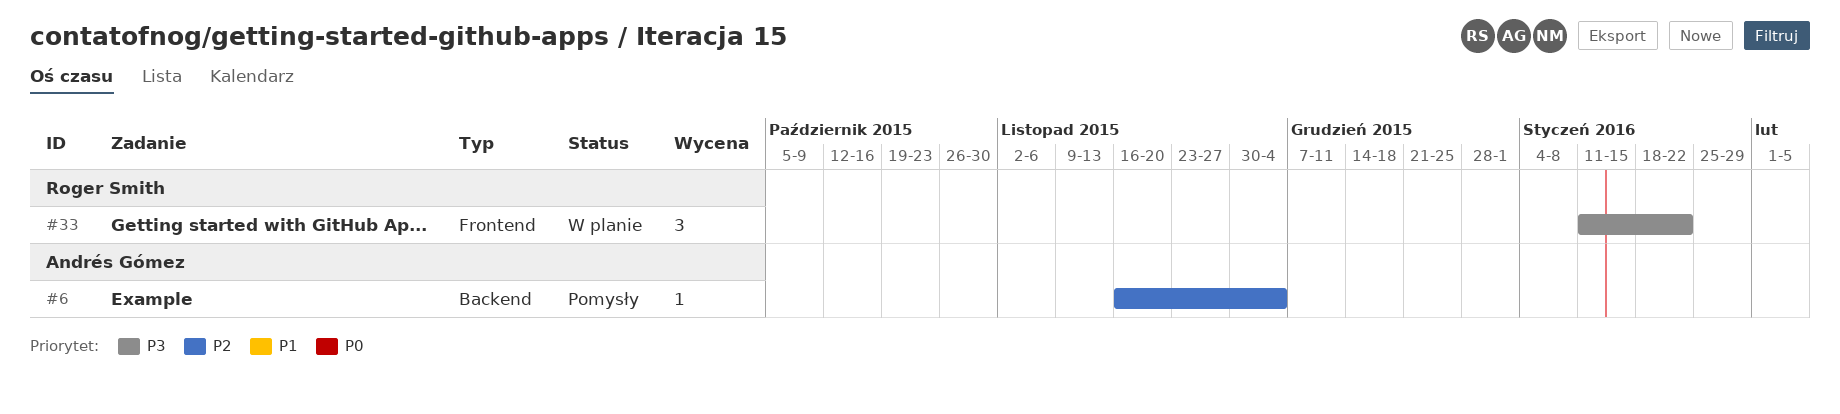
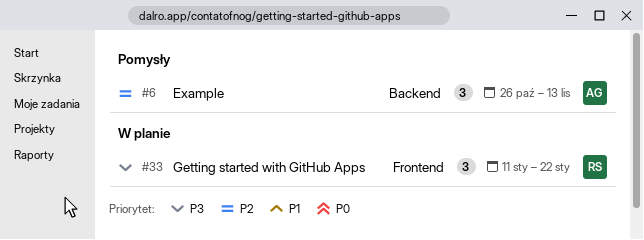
#6, estimate: 1 -> 3
#6, start: Nov 16 -> Oct 26
#6, due: Dec 4 -> Nov 13

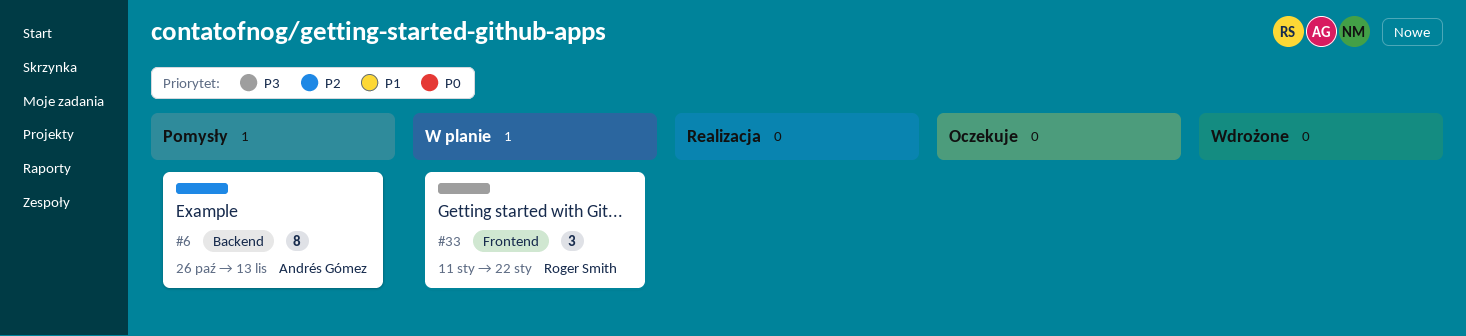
#6, estimate: 3 -> 8

